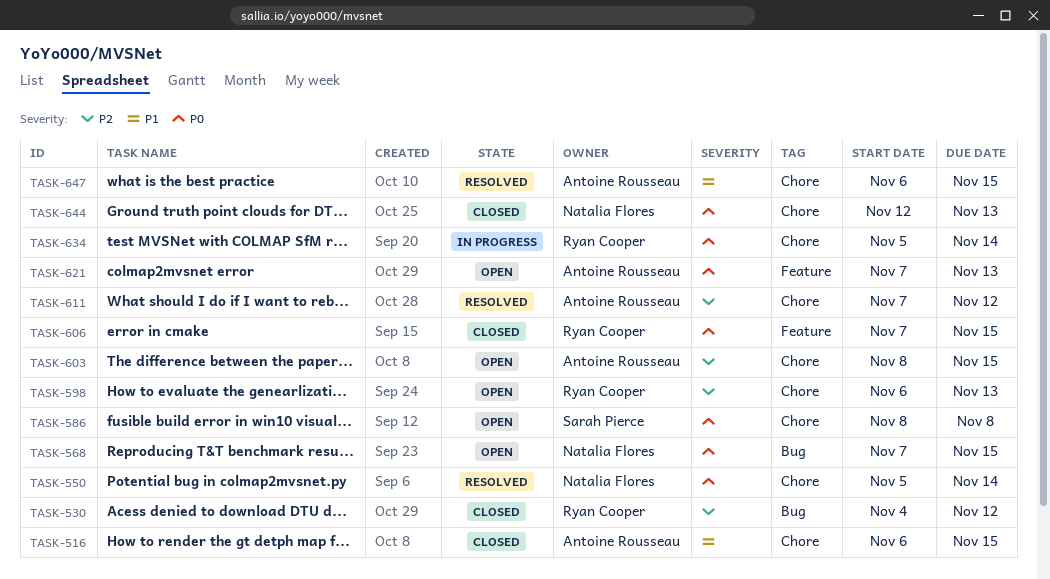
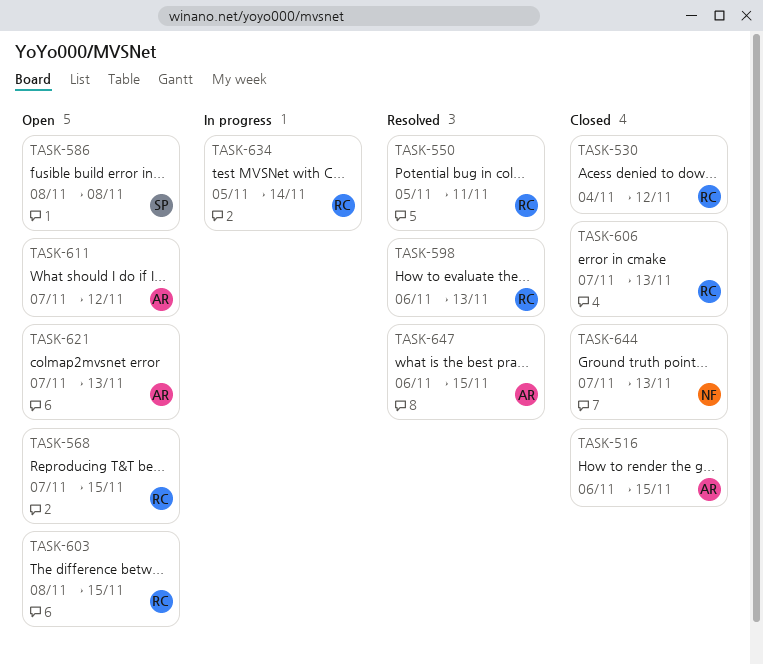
TASK-550, owner: Natalia Flores -> Ryan Cooper
TASK-550, due: Nov 14 -> Nov 11
TASK-568, owner: Natalia Flores -> Ryan Cooper
TASK-598, status: Open -> Resolved
TASK-603, owner: Antoine Rousseau -> Ryan Cooper
TASK-606, due: Nov 15 -> Nov 13
TASK-611, status: Resolved -> Open
TASK-644, start: Nov 12 -> Nov 7

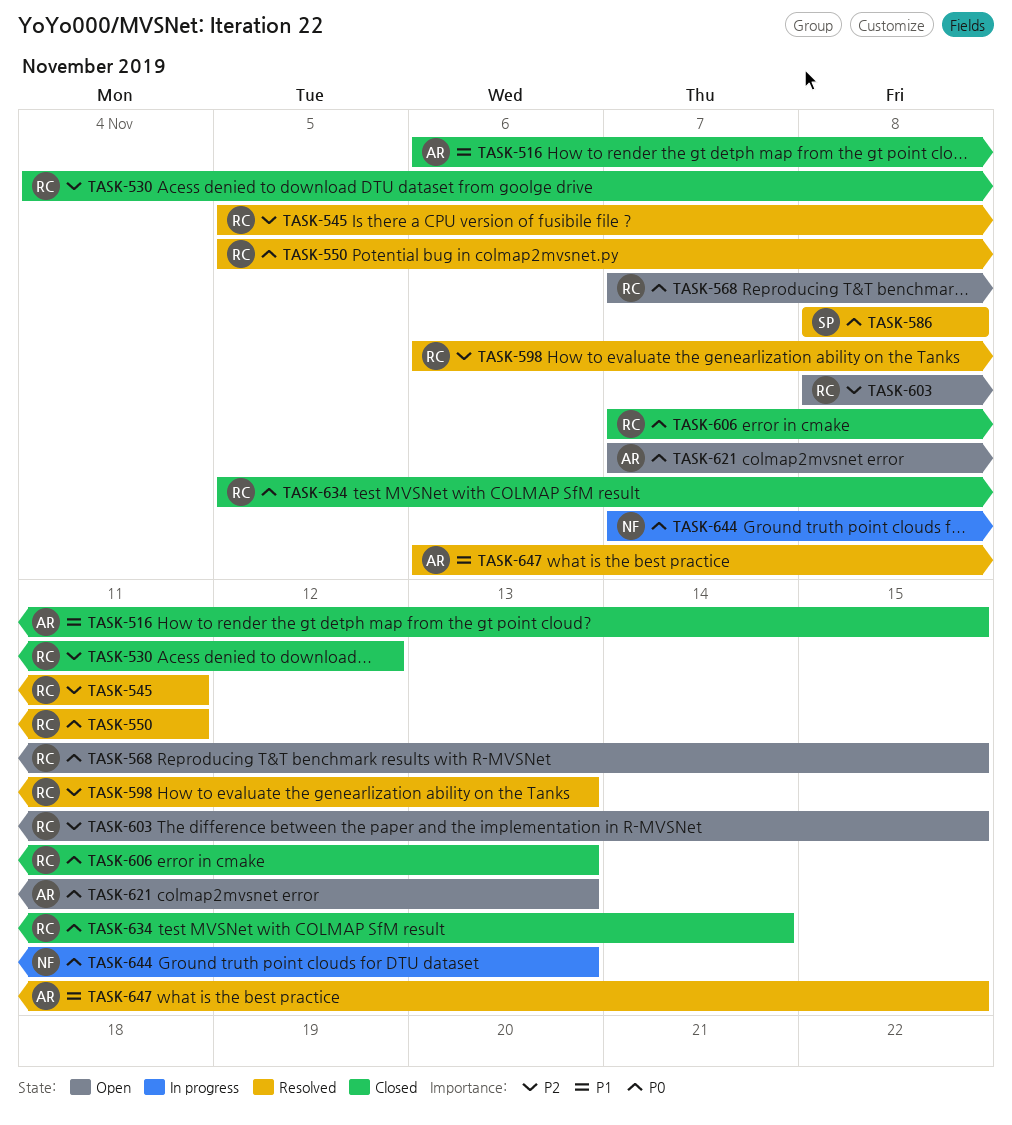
TASK-545: none -> present
TASK-586, status: Open -> Resolved
TASK-611: present -> none
TASK-634, status: In progress -> Closed
TASK-644, status: Closed -> In progress

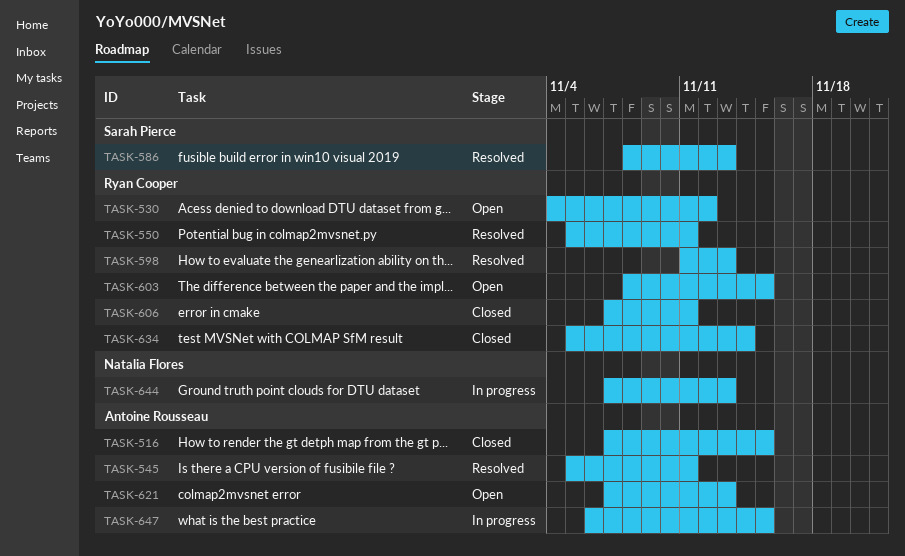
TASK-516, start: Nov 6 -> Nov 7
TASK-530, status: Closed -> Open
TASK-545, owner: Ryan Cooper -> Antoine Rousseau
TASK-568: present -> none
TASK-586, due: Nov 8 -> Nov 13
TASK-598, start: Nov 6 -> Nov 11
TASK-606, due: Nov 13 -> Nov 11
TASK-647, status: Resolved -> In progress

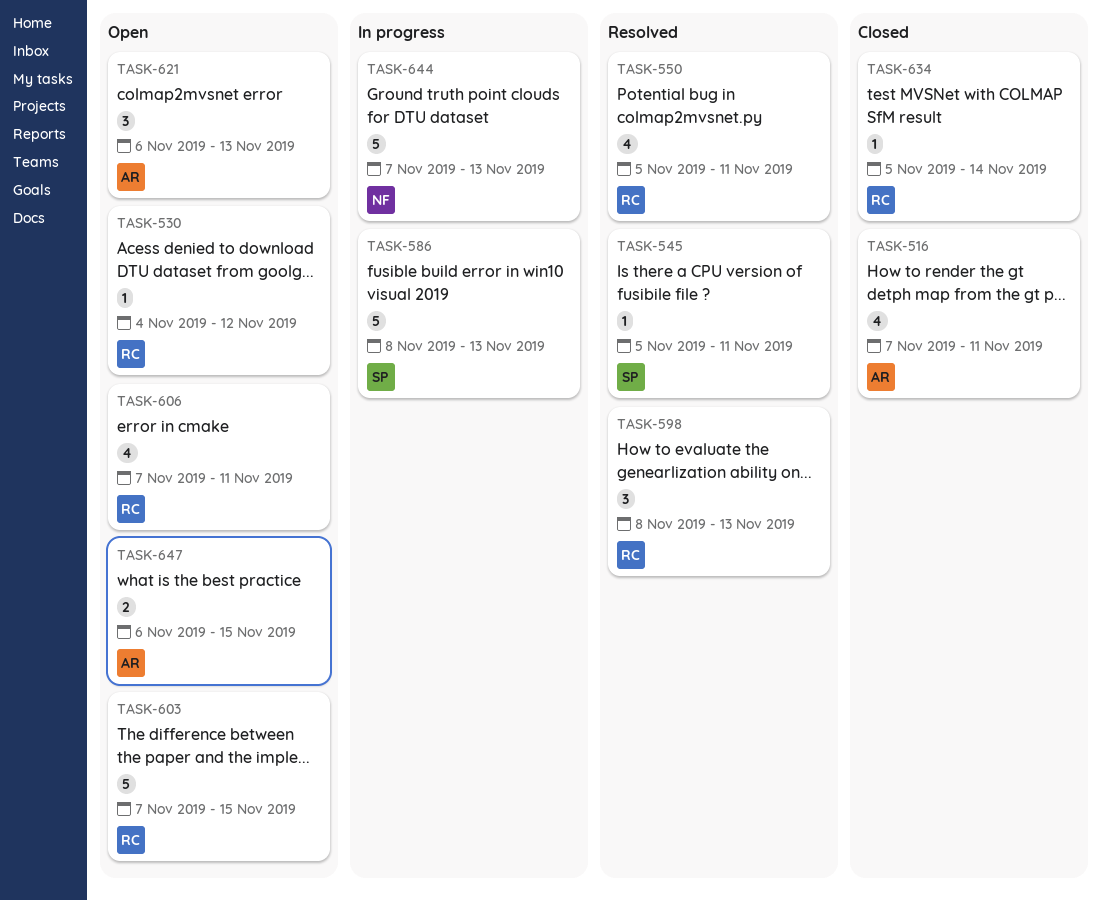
TASK-516, due: Nov 15 -> Nov 11
TASK-545, owner: Antoine Rousseau -> Sarah Pierce
TASK-586, status: Resolved -> In progress
TASK-598, start: Nov 11 -> Nov 8
TASK-603, start: Nov 8 -> Nov 7
TASK-606, status: Closed -> Open
TASK-621, start: Nov 7 -> Nov 6
TASK-647, status: In progress -> Open

